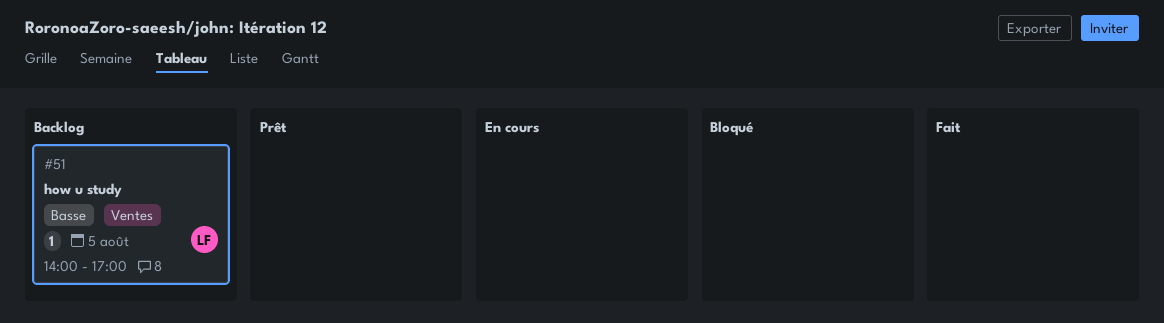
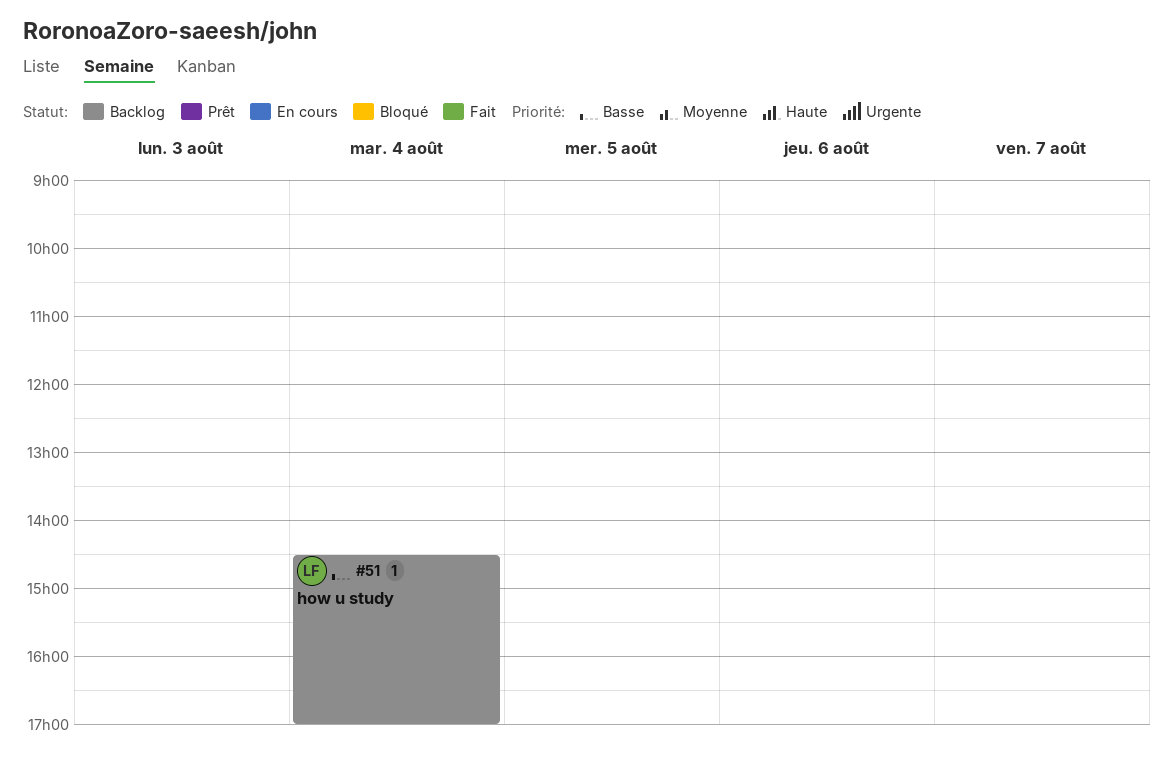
#51, day: Aug 5 -> Aug 4
#51, begins: 14:00 -> 14:30

